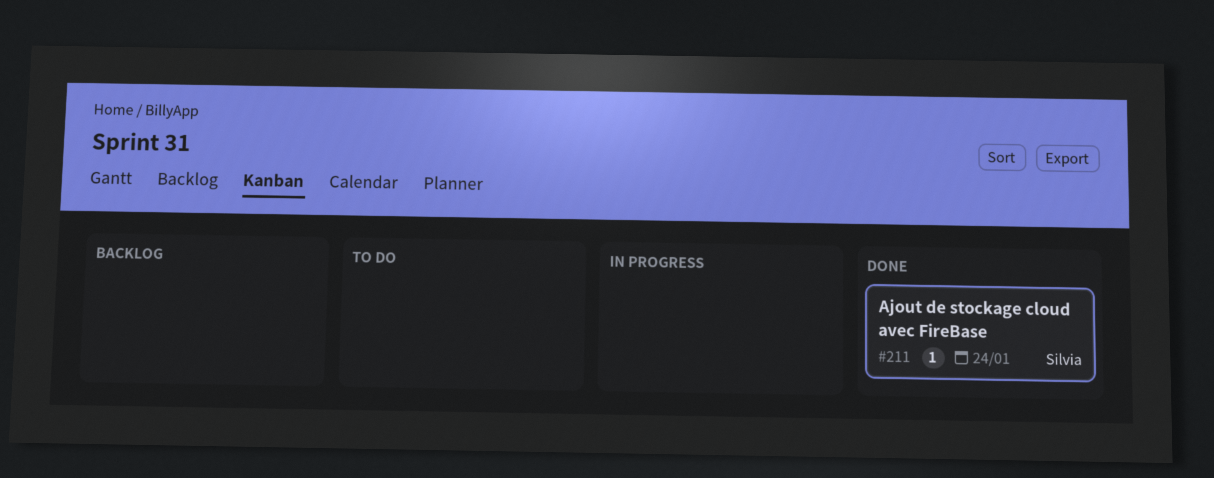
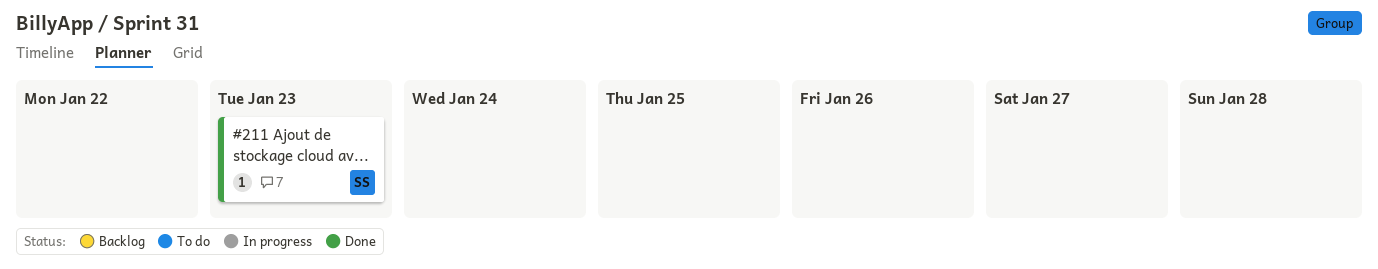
#211, due: Jan 24 -> Jan 23

